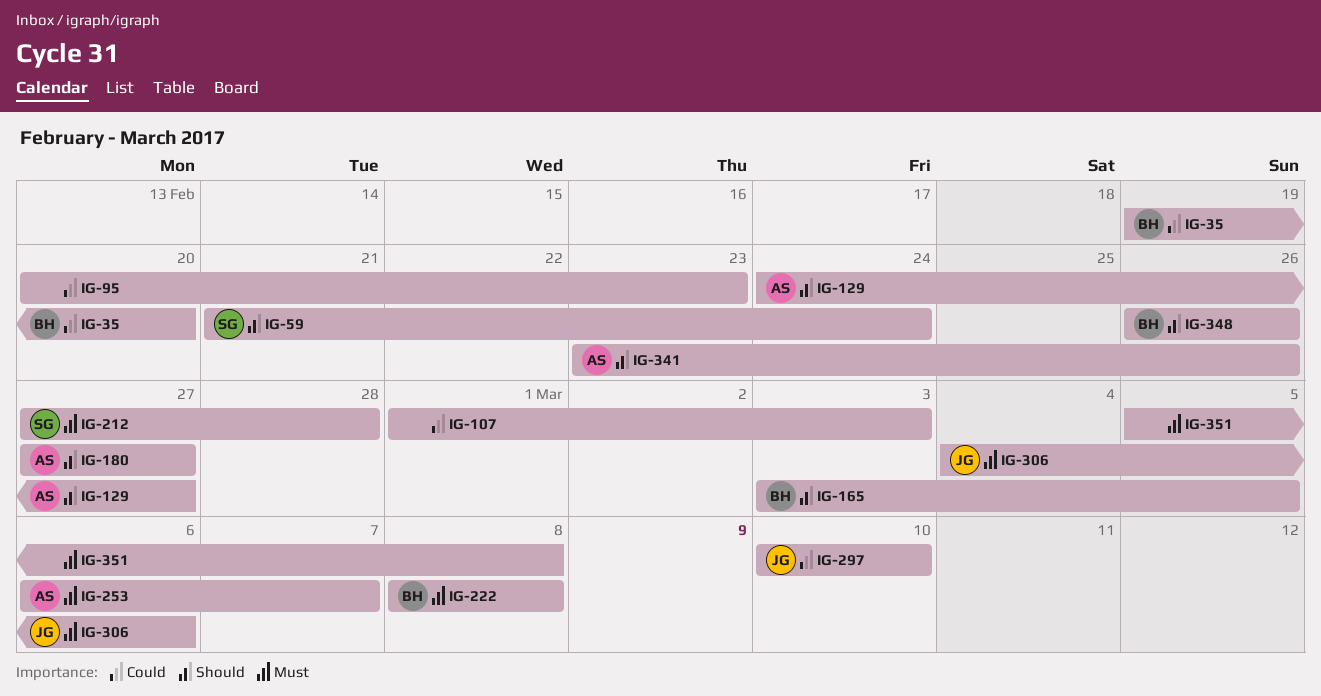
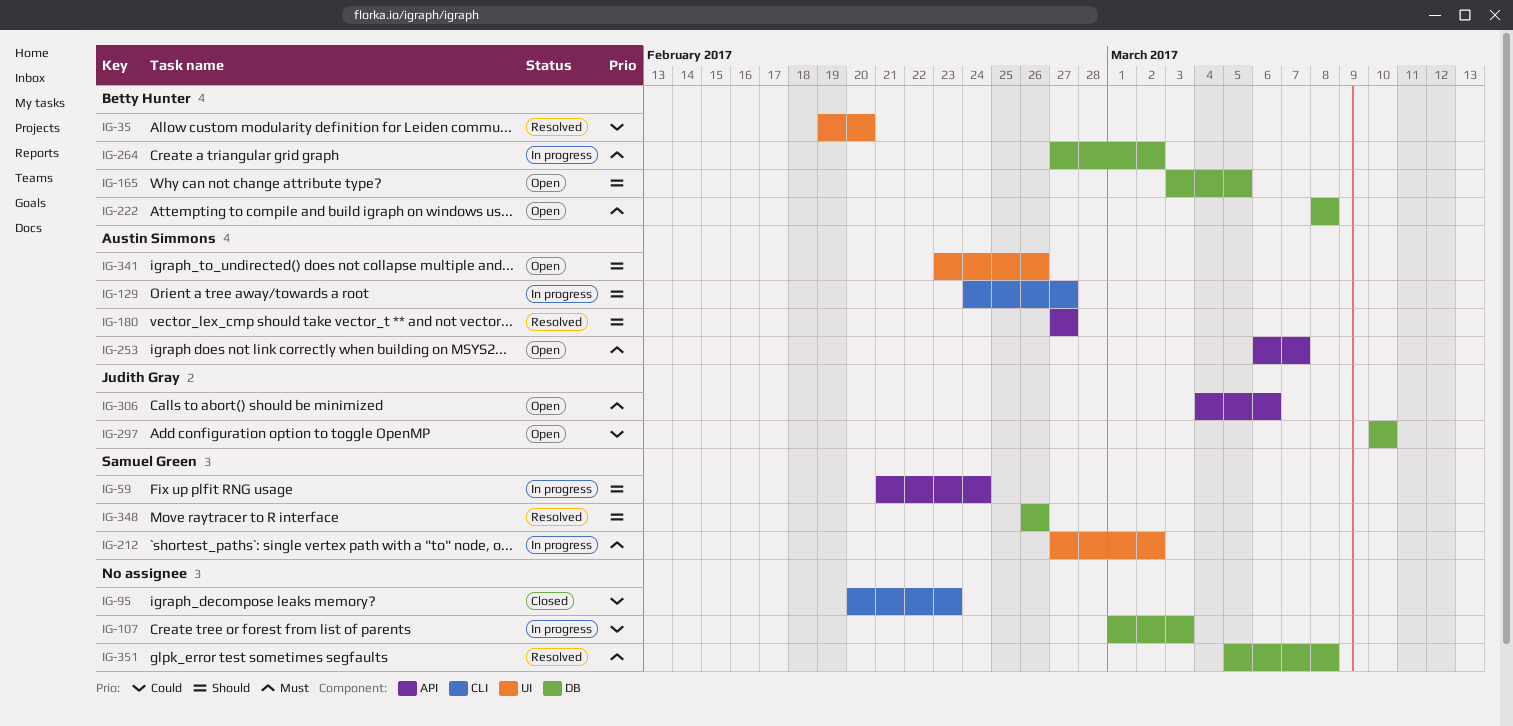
IG-212, due: Feb 28 -> Mar 2
IG-264: none -> present
IG-348, owner: Betty Hunter -> Samuel Green

